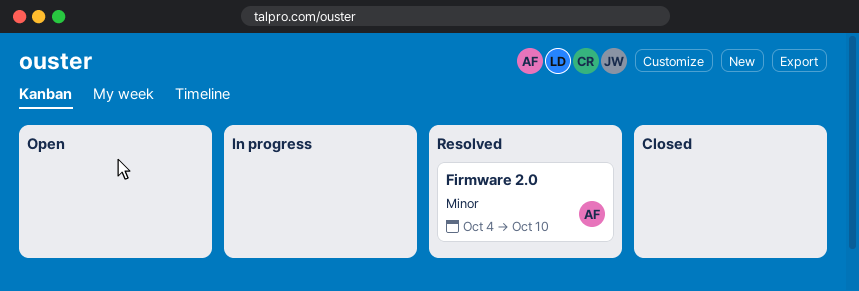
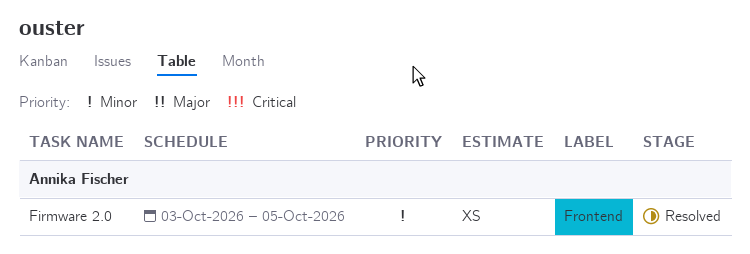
Firmware 2.0, start: Oct 4 -> Oct 3
Firmware 2.0, due: Oct 10 -> Oct 5

